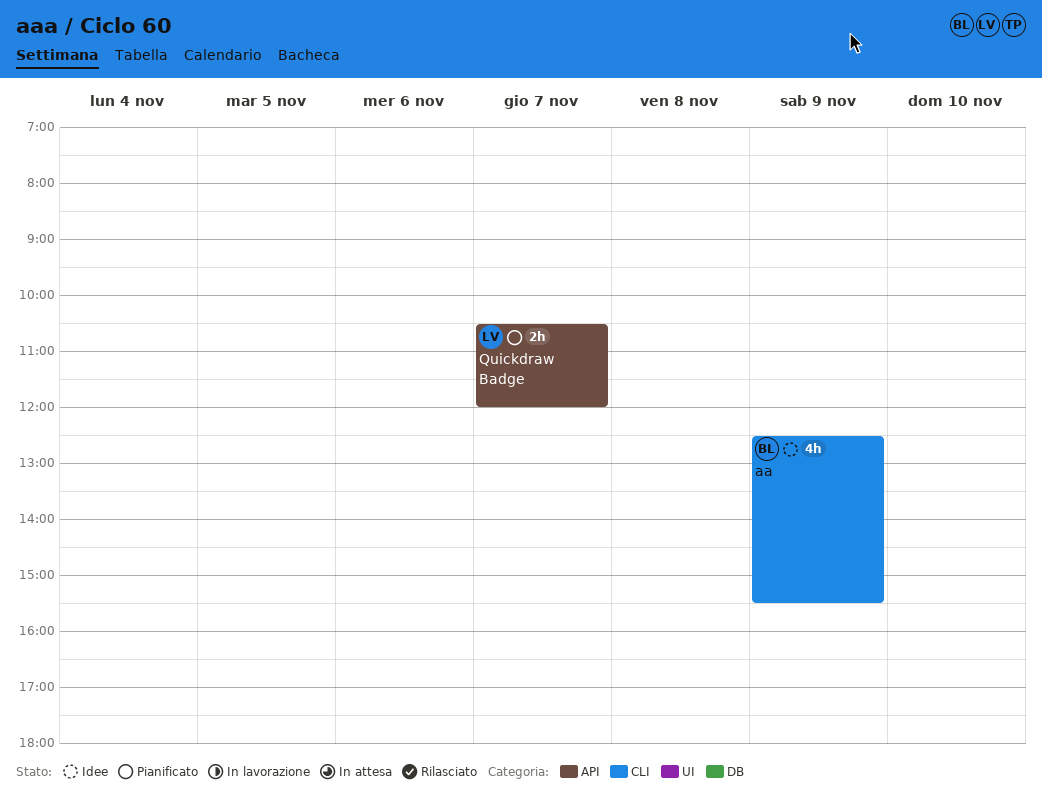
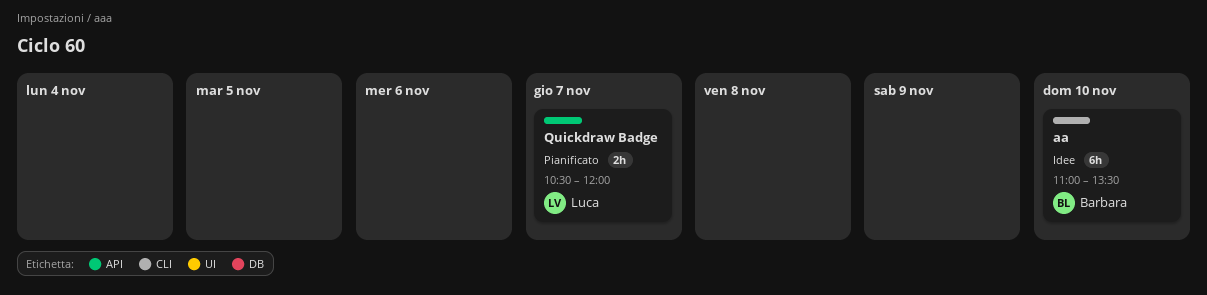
aa, estimate: 4h -> 6h
aa, day: Nov 9 -> Nov 10
aa, begins: 12:30 -> 11:00
aa, ends: 15:30 -> 13:30

